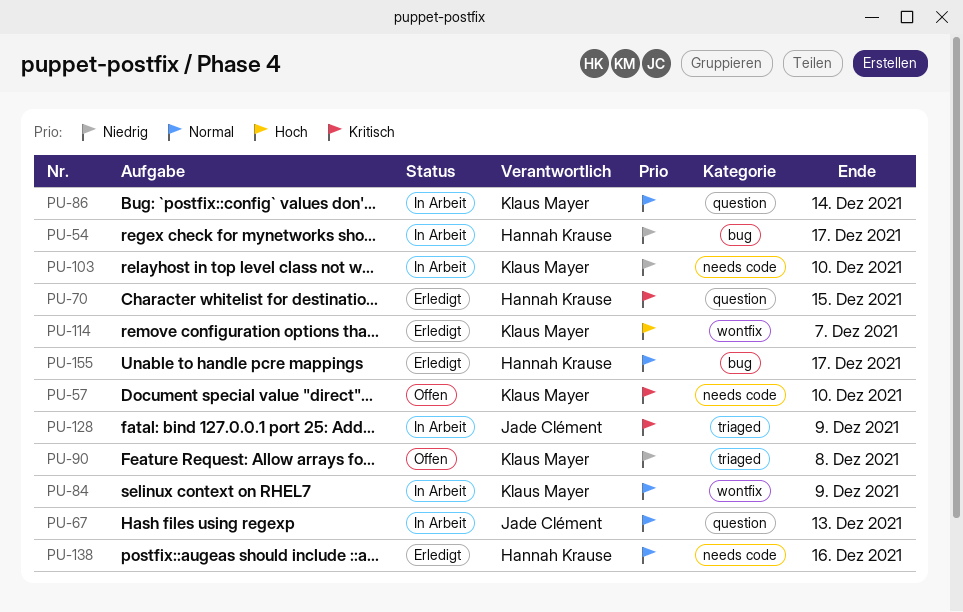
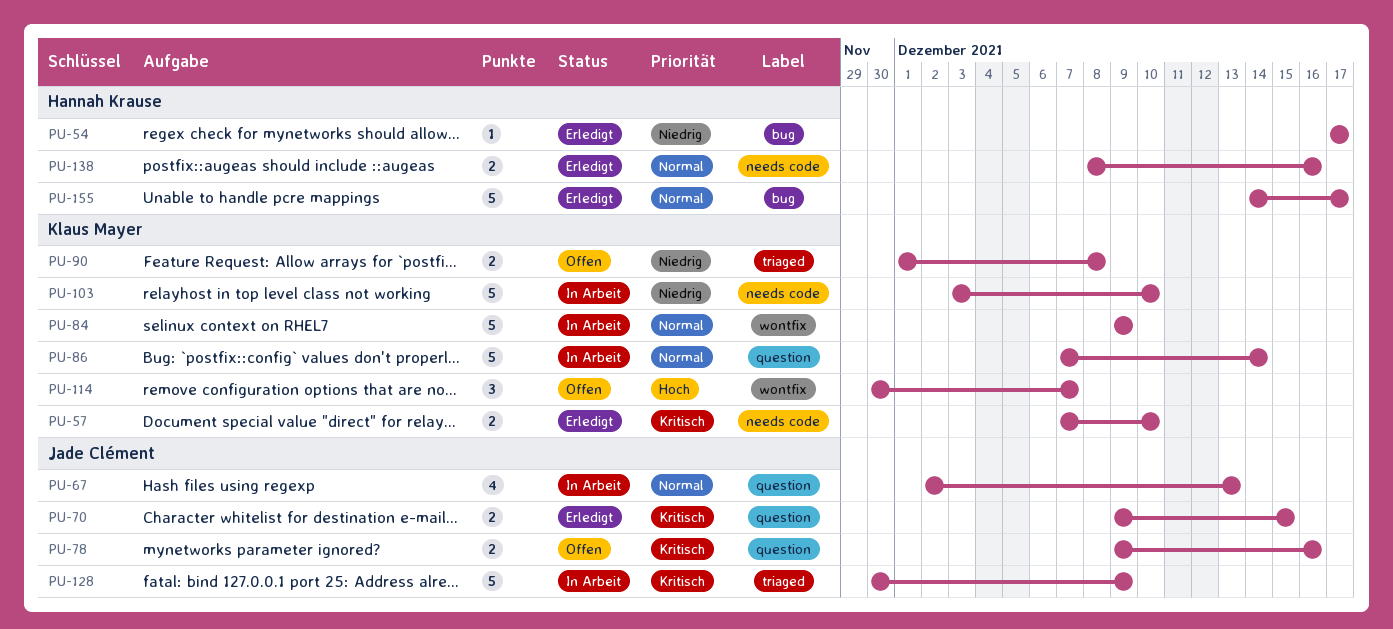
PU-54, status: In Arbeit -> Erledigt
PU-57, status: Offen -> Erledigt
PU-70, owner: Hannah Krause -> Jade Clément
PU-78: none -> present
PU-114, status: Erledigt -> Offen

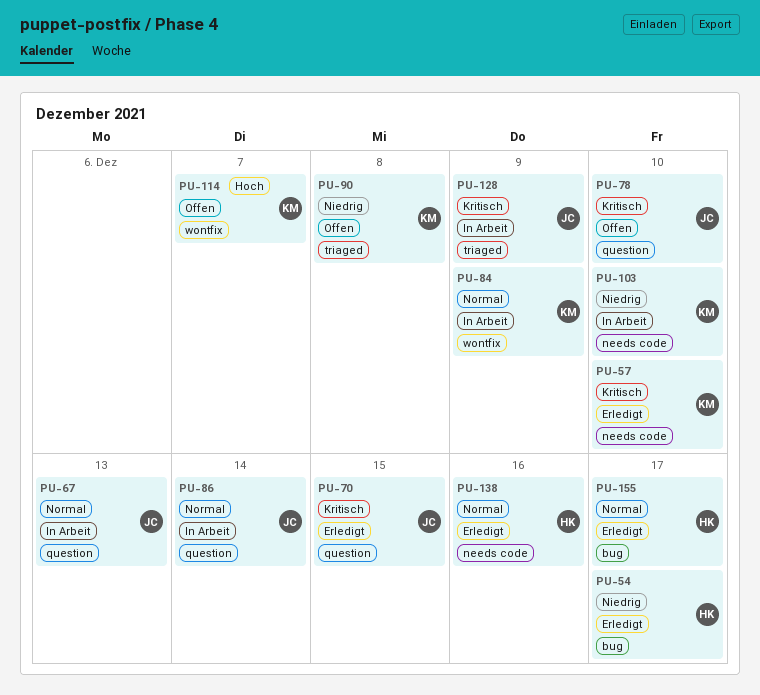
PU-78, due: Dec 16 -> Dec 10
PU-86, owner: Klaus Mayer -> Jade Clément

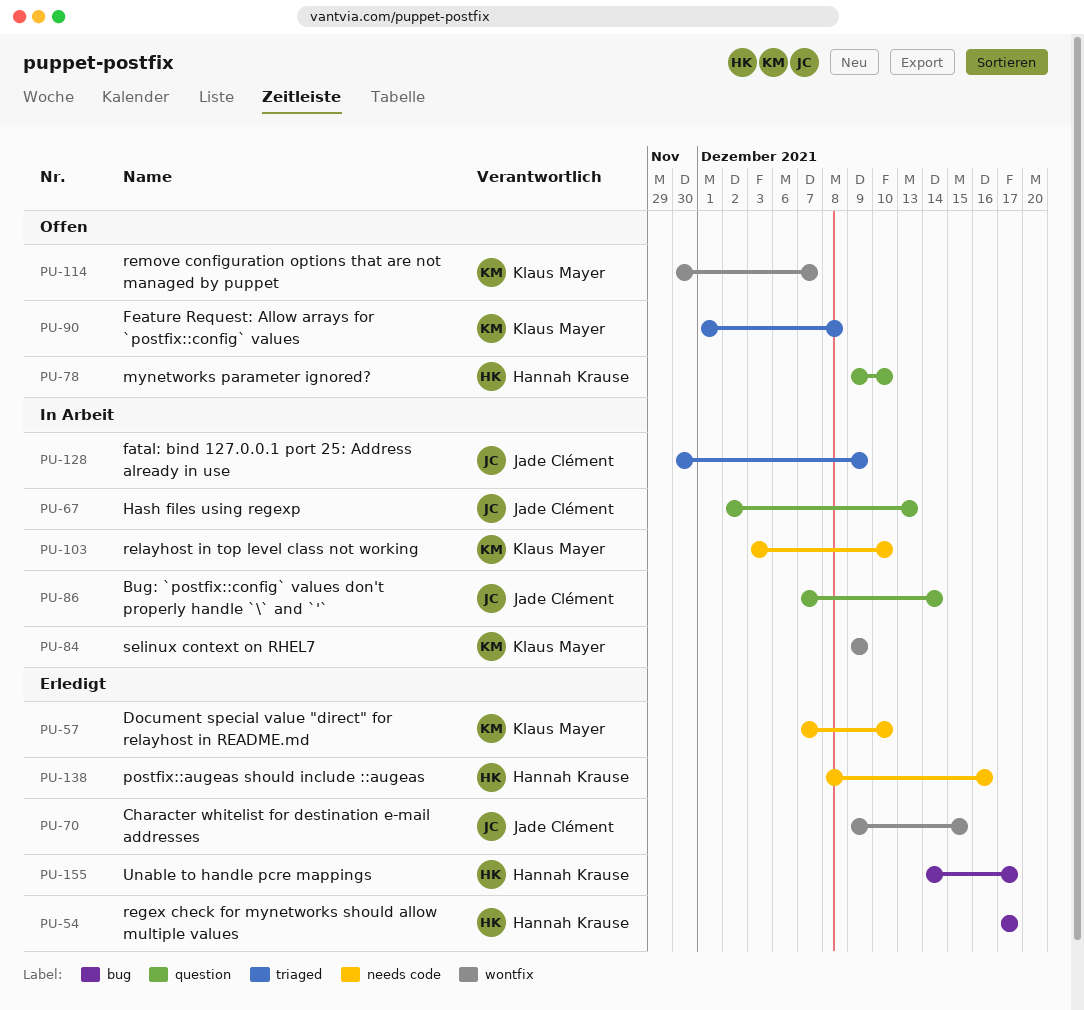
PU-70, label: question -> wontfix
PU-78, owner: Jade Clément -> Hannah Krause

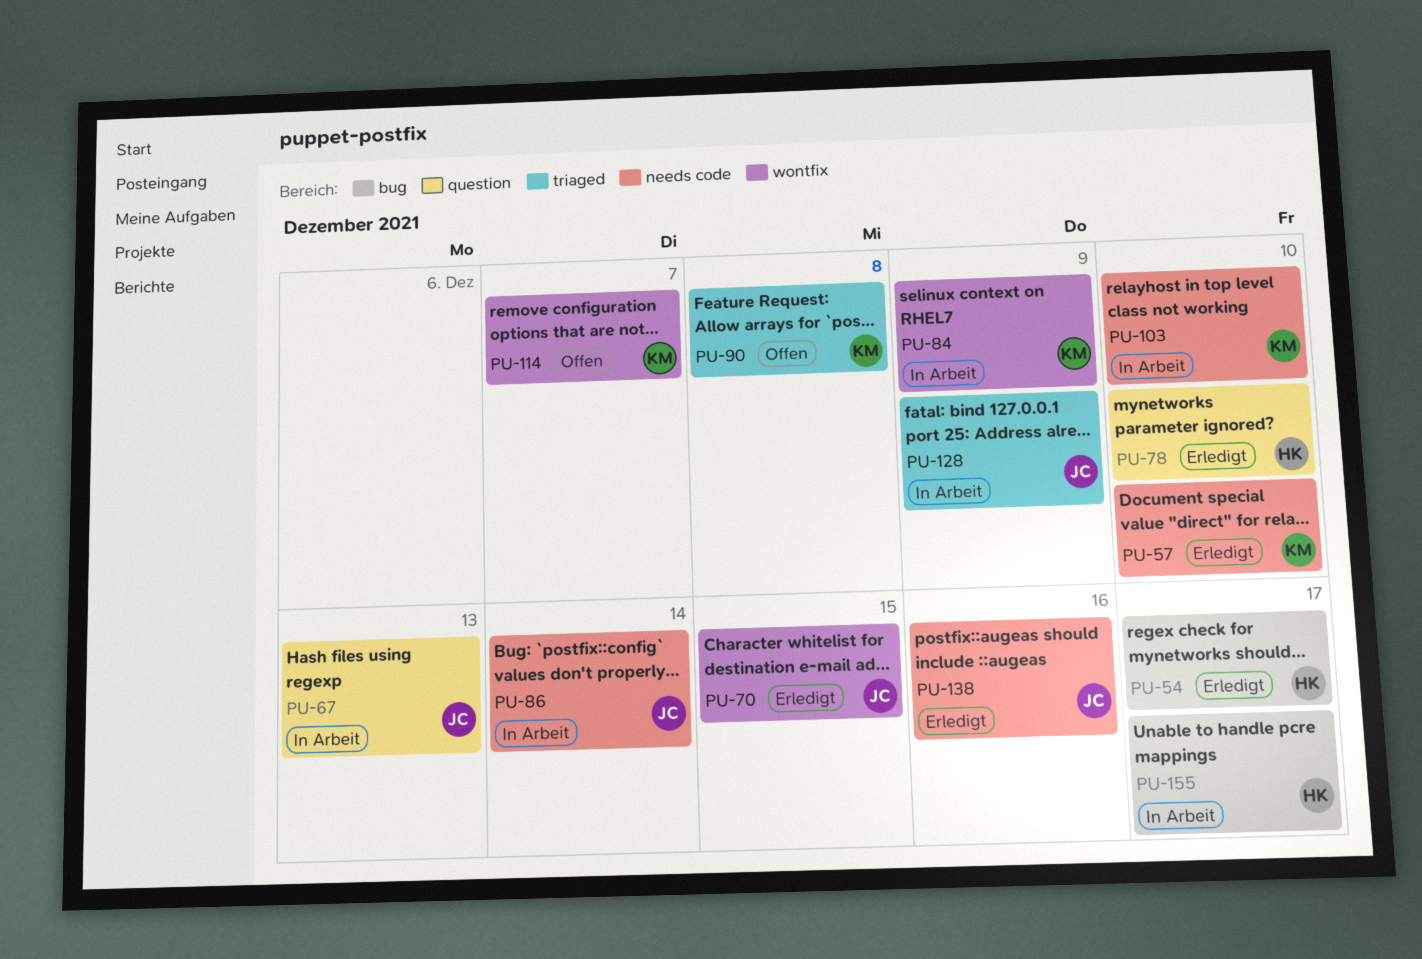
PU-78, status: Offen -> Erledigt
PU-86, label: question -> needs code
PU-138, owner: Hannah Krause -> Jade Clément
PU-155, status: Erledigt -> In Arbeit

